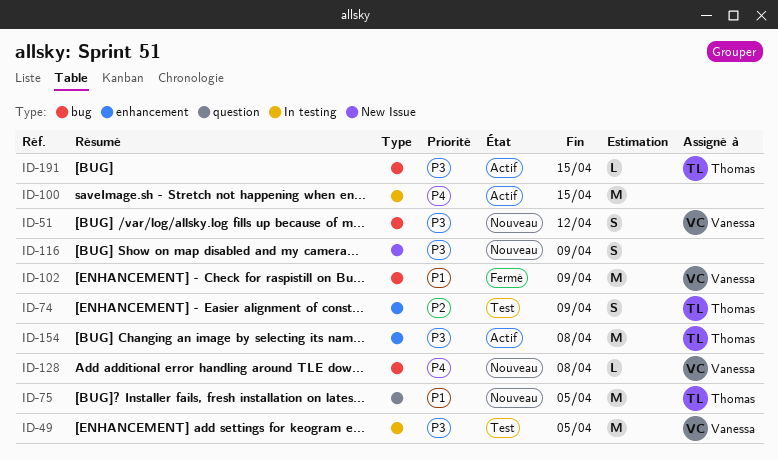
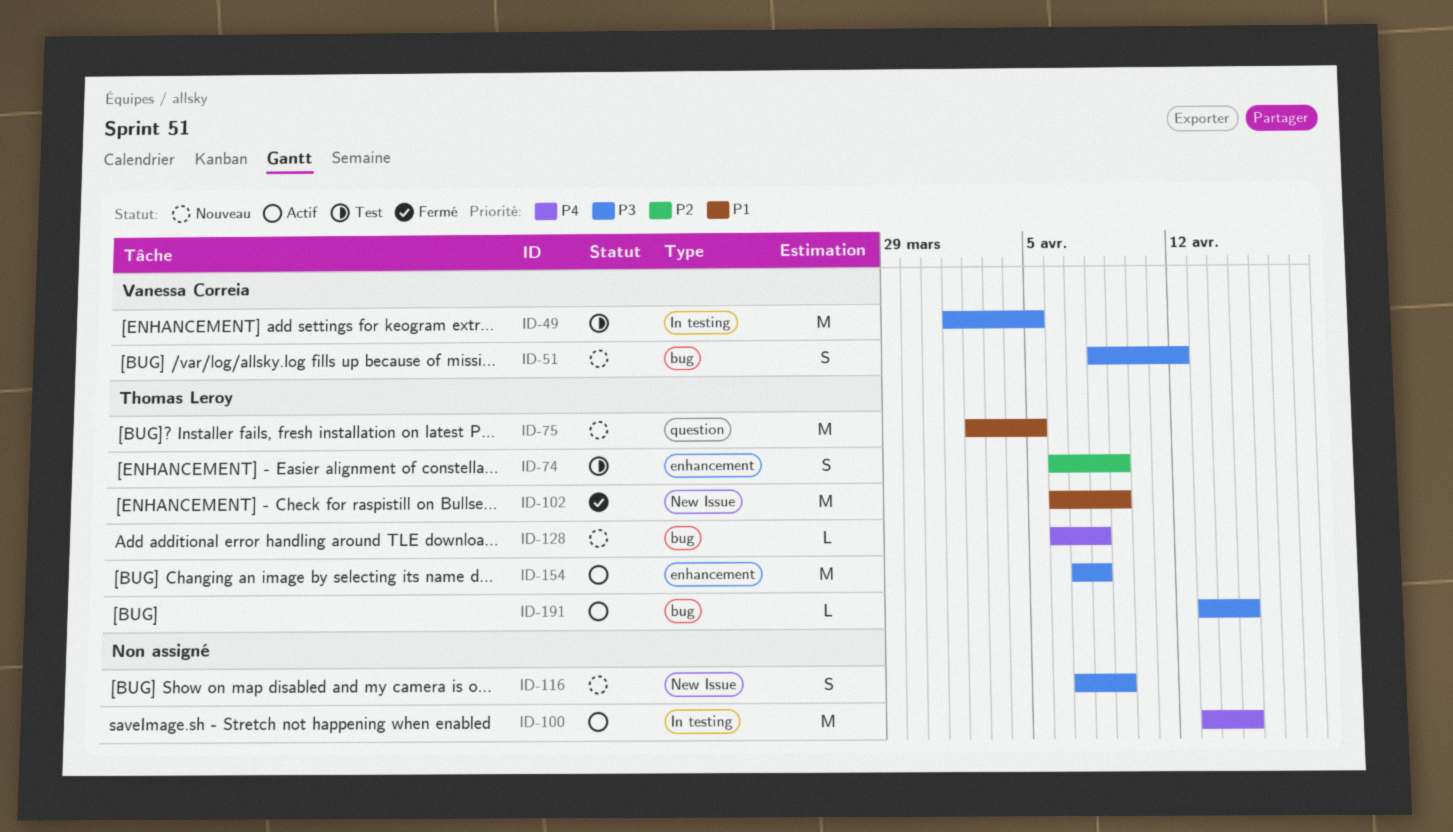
ID-102, owner: Vanessa Correia -> Thomas Leroy
ID-102, label: bug -> New Issue
ID-128, owner: Vanessa Correia -> Thomas Leroy

